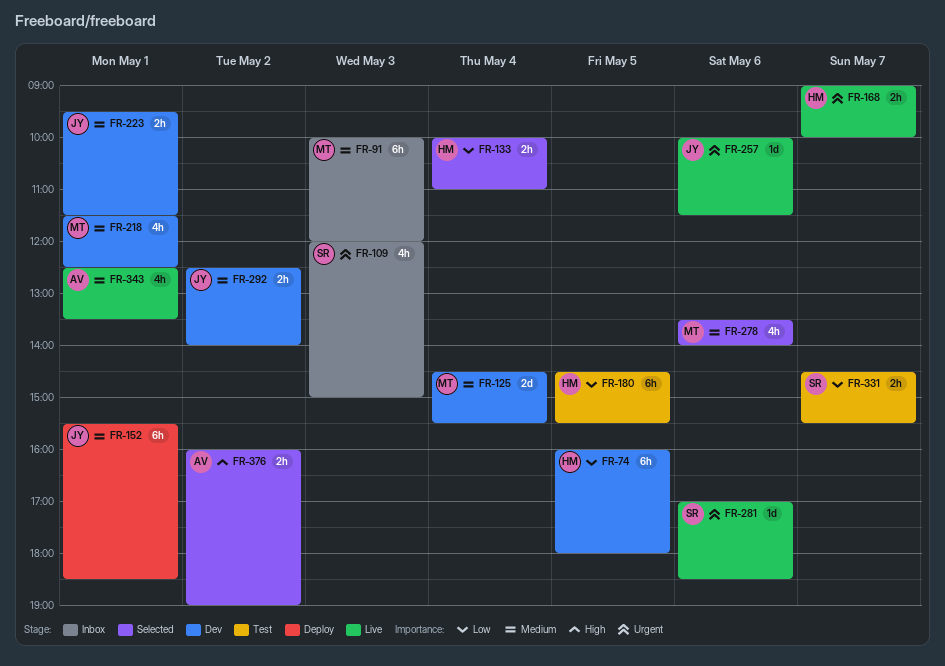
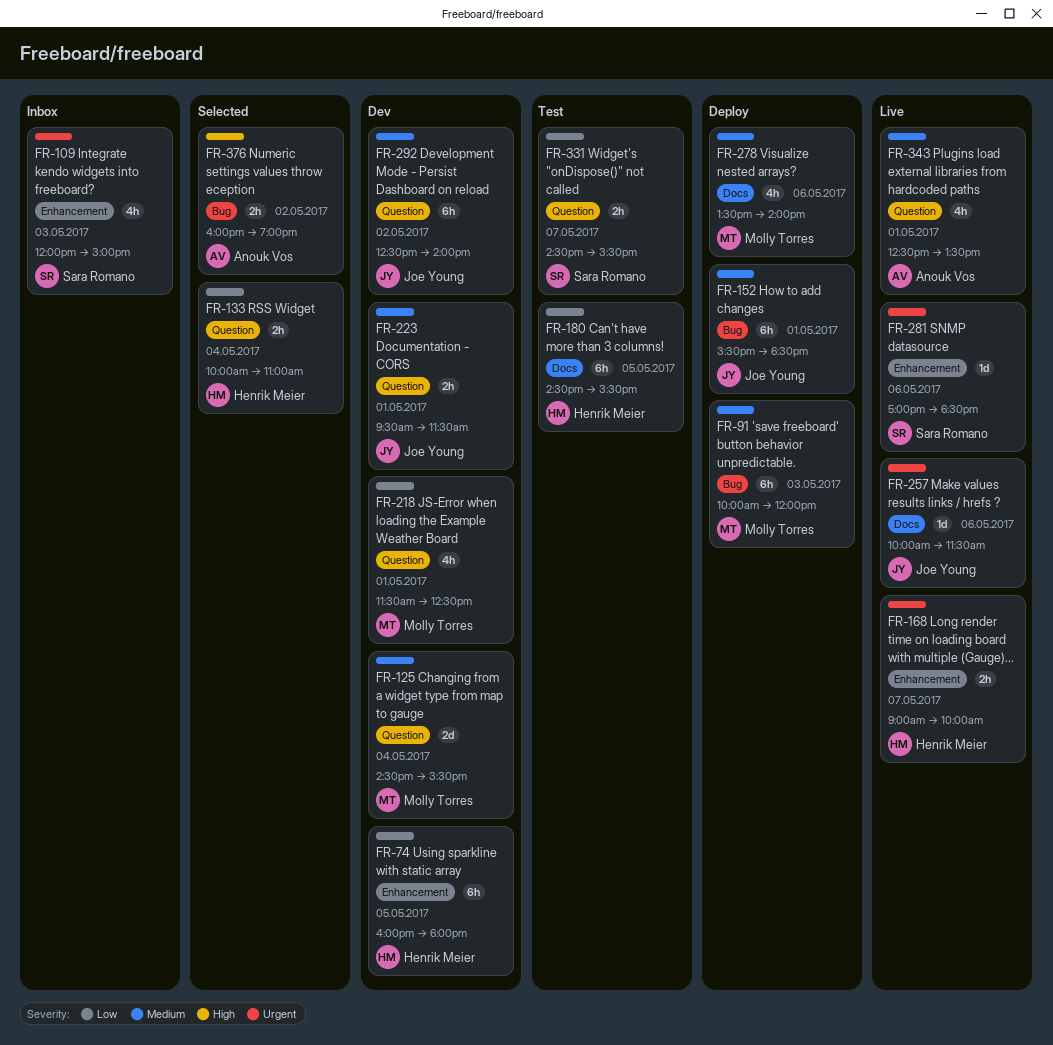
FR-91, status: Inbox -> Deploy
FR-218, priority: Medium -> Low
FR-278, status: Selected -> Deploy
FR-292, estimate: 2h -> 6h

